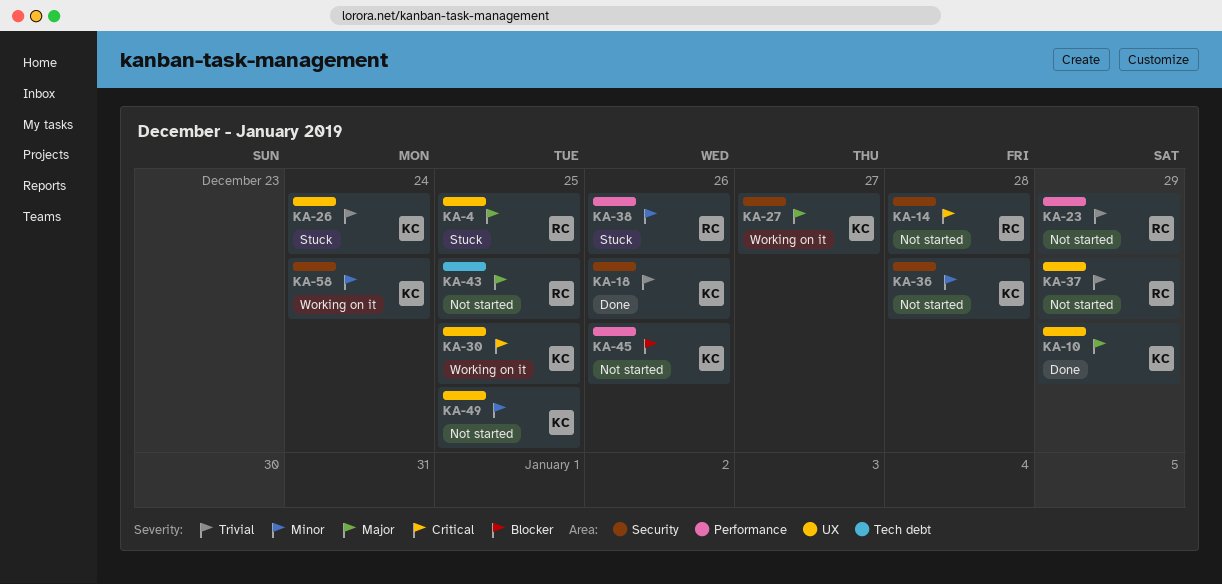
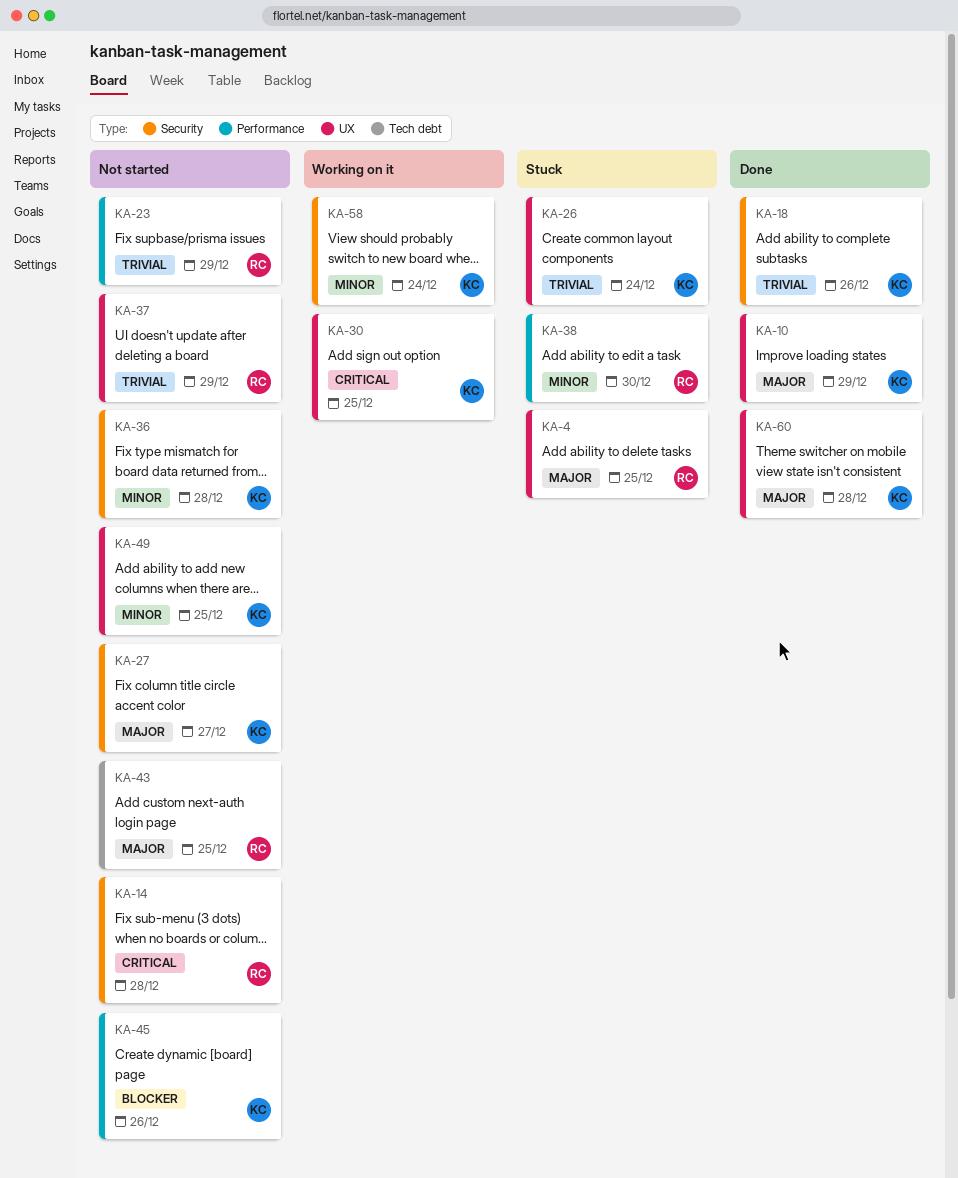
KA-27, status: Working on it -> Not started
KA-38, due: Dec 26 -> Dec 30
KA-60: none -> present

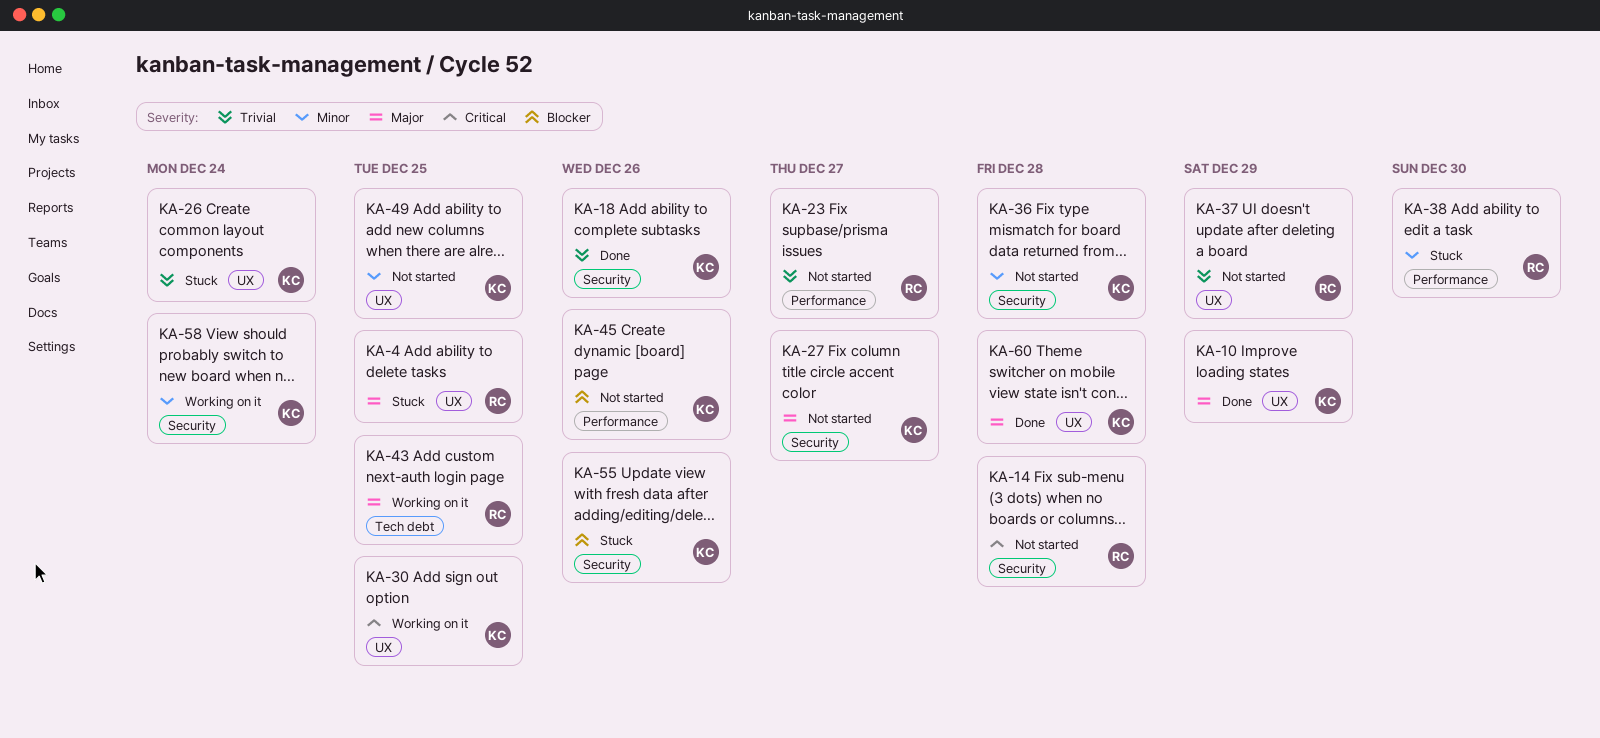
KA-23, due: Dec 29 -> Dec 27
KA-43, status: Not started -> Working on it
KA-55: none -> present

